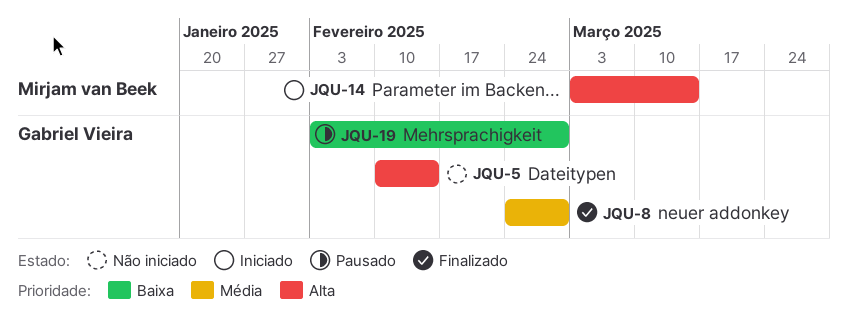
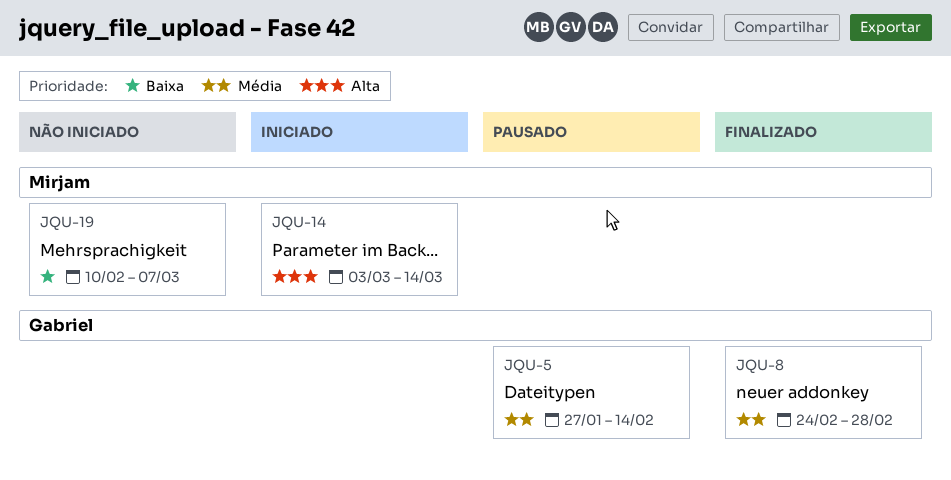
JQU-5, status: Não iniciado -> Pausado
JQU-5, priority: Alta -> Média
JQU-5, start: Feb 10 -> Jan 27
JQU-19, status: Pausado -> Não iniciado
JQU-19, owner: Gabriel Vieira -> Mirjam van Beek
JQU-19, start: Feb 3 -> Feb 10
JQU-19, due: Feb 28 -> Mar 7

